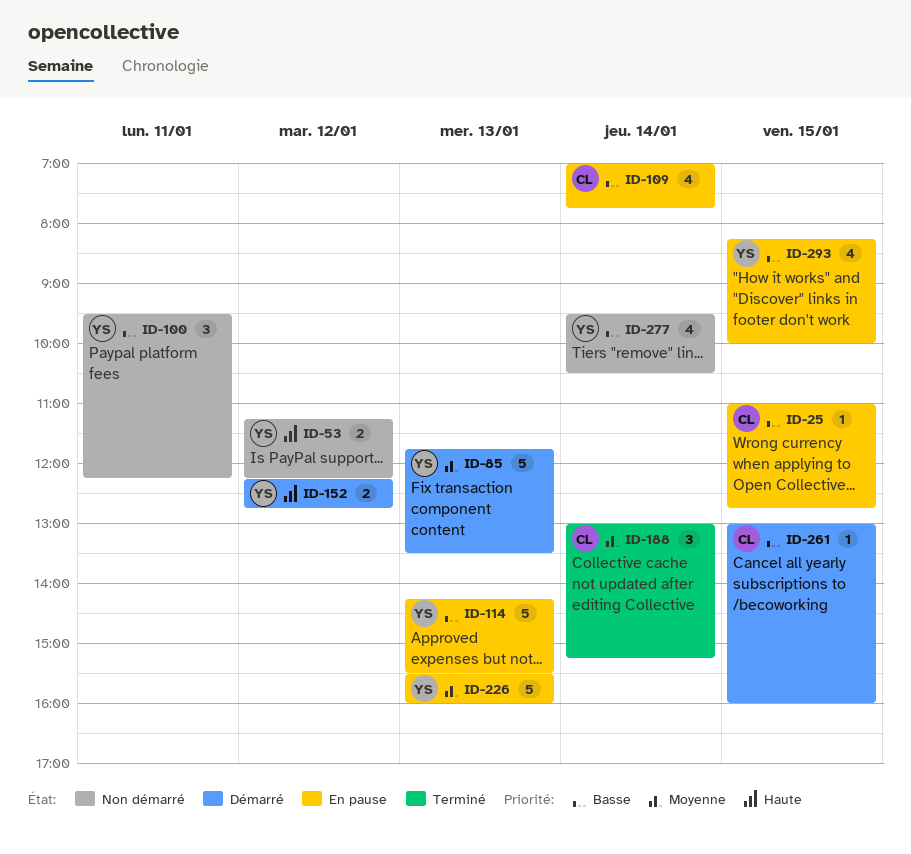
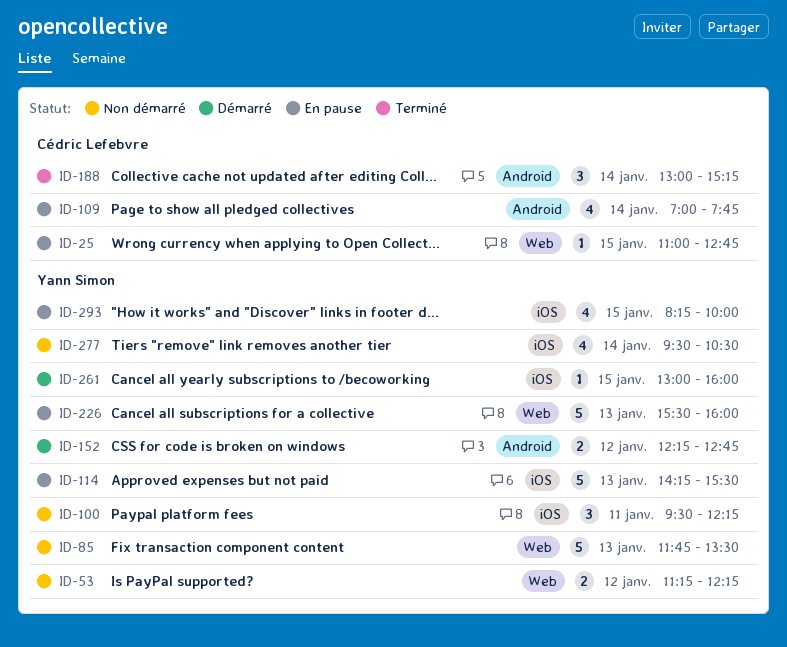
ID-85, status: Démarré -> Non démarré
ID-261, owner: Cédric Lefebvre -> Yann Simon

